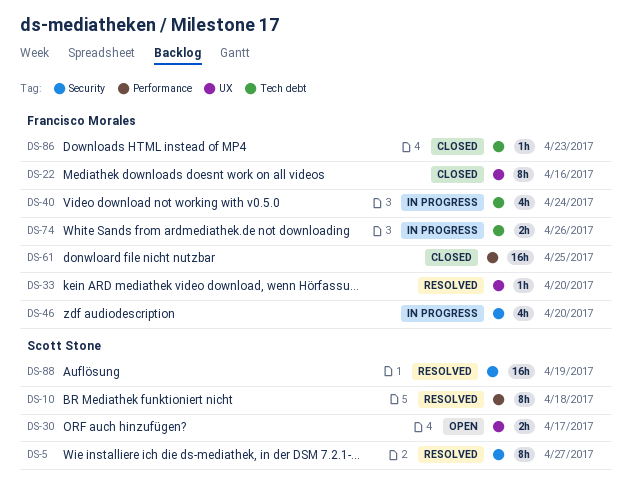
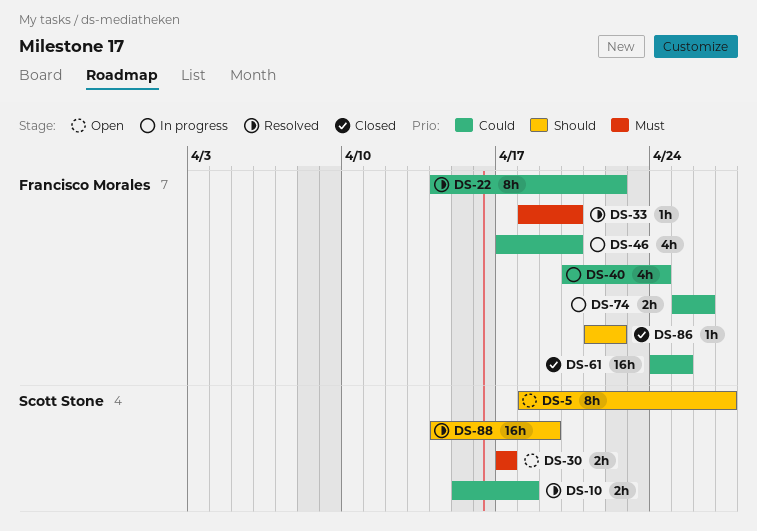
DS-5, status: Resolved -> Open
DS-10, estimate: 8h -> 2h
DS-22, status: Closed -> Resolved
DS-22, due: Apr 16 -> Apr 22
DS-86, due: Apr 23 -> Apr 22

